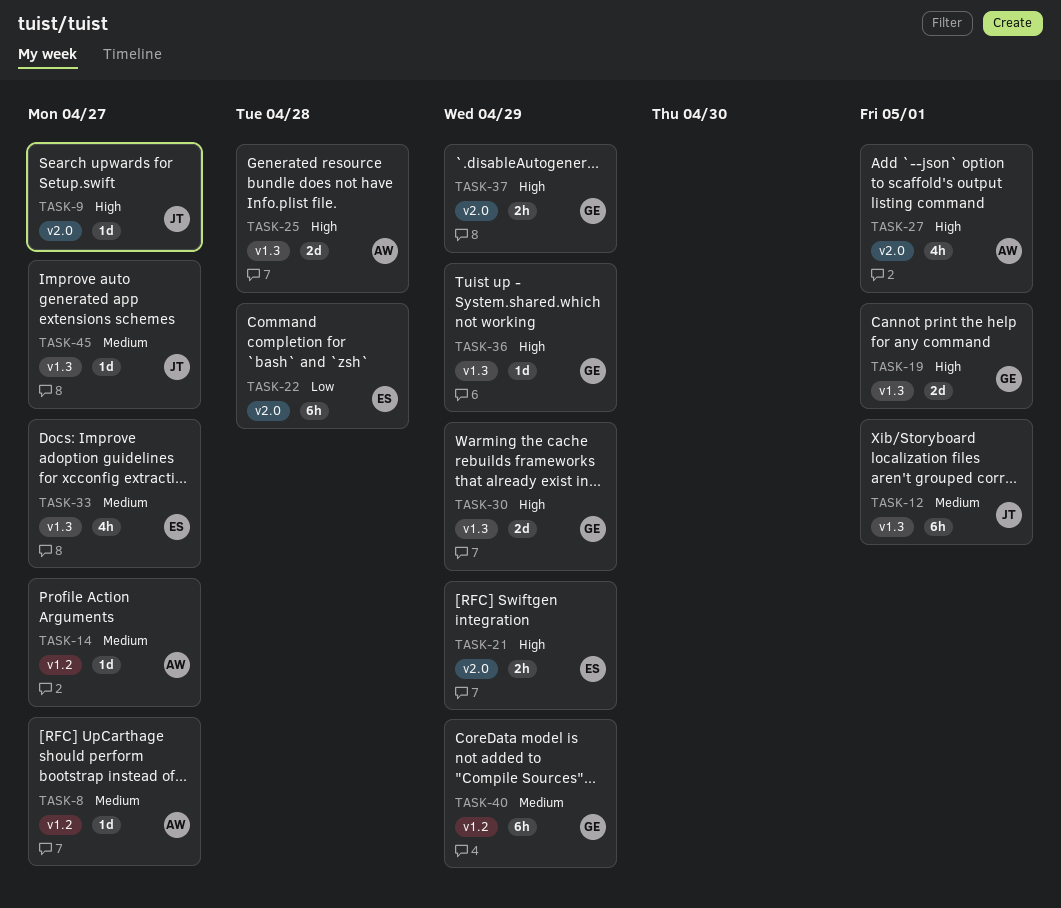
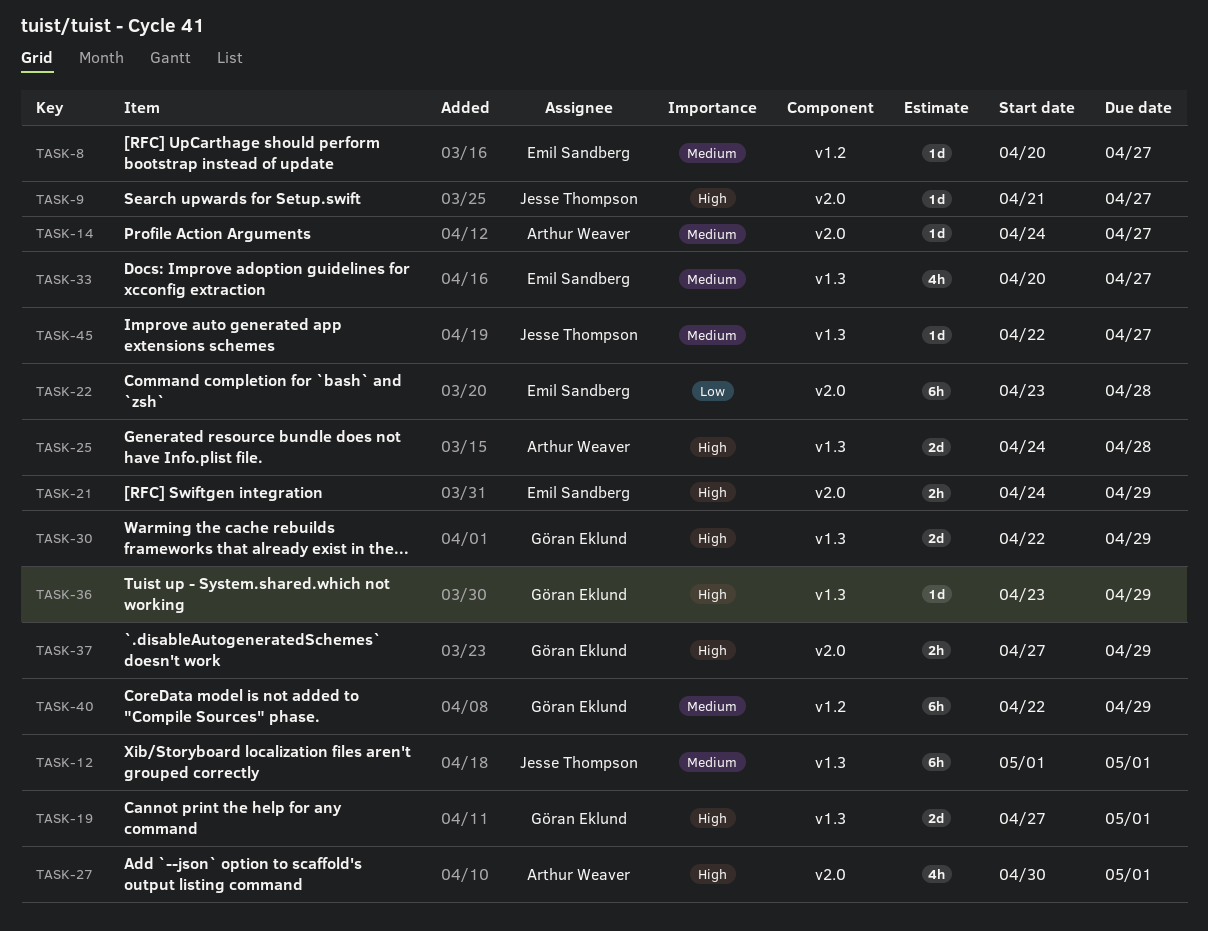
TASK-8, owner: Arthur Weaver -> Emil Sandberg
TASK-14, label: v1.2 -> v2.0

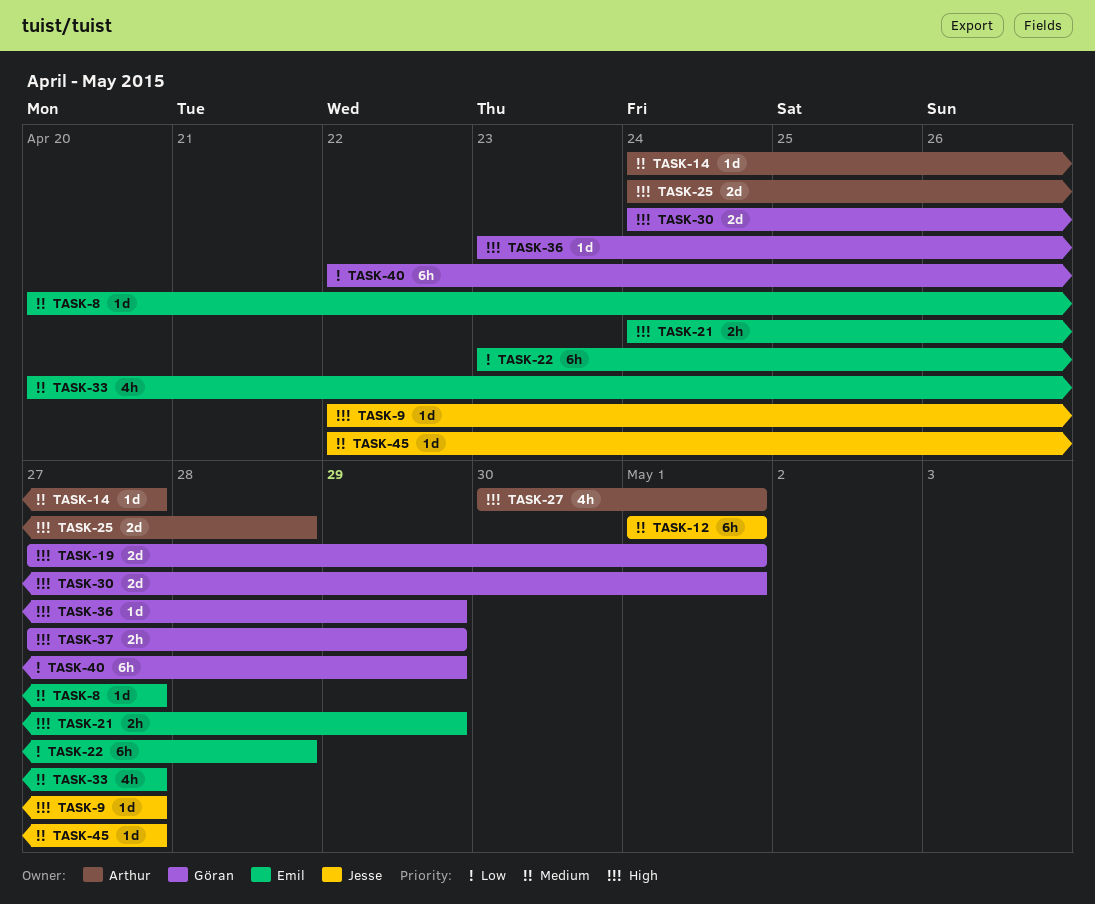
TASK-9, start: Apr 21 -> Apr 22
TASK-30, start: Apr 22 -> Apr 24
TASK-30, due: Apr 29 -> May 1
TASK-40, priority: Medium -> Low

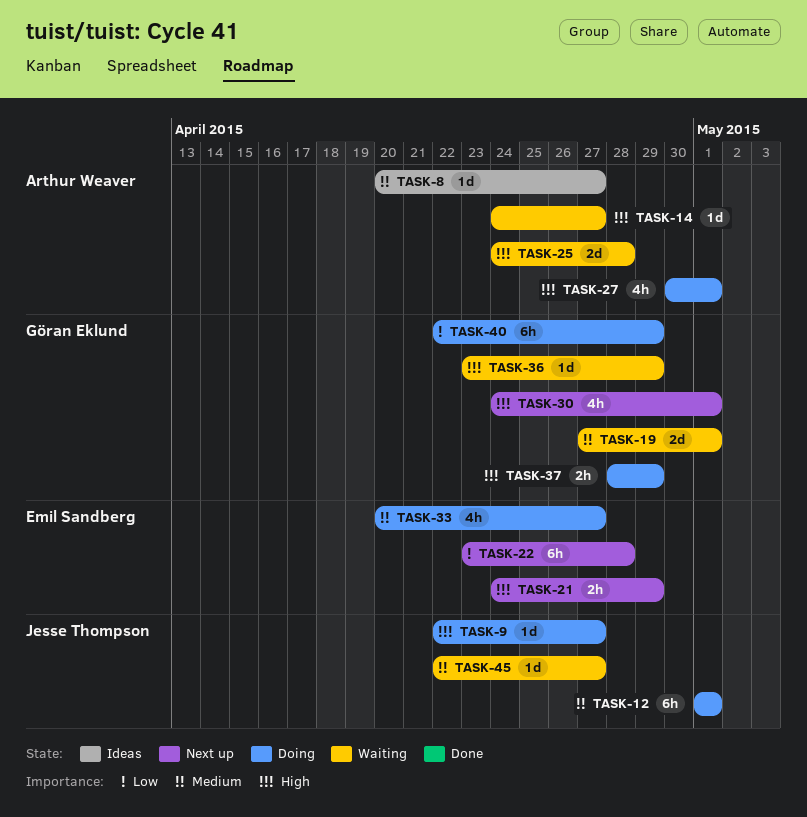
TASK-8, owner: Emil Sandberg -> Arthur Weaver
TASK-14, priority: Medium -> High
TASK-19, priority: High -> Medium
TASK-30, estimate: 2d -> 4h
TASK-37, start: Apr 27 -> Apr 28

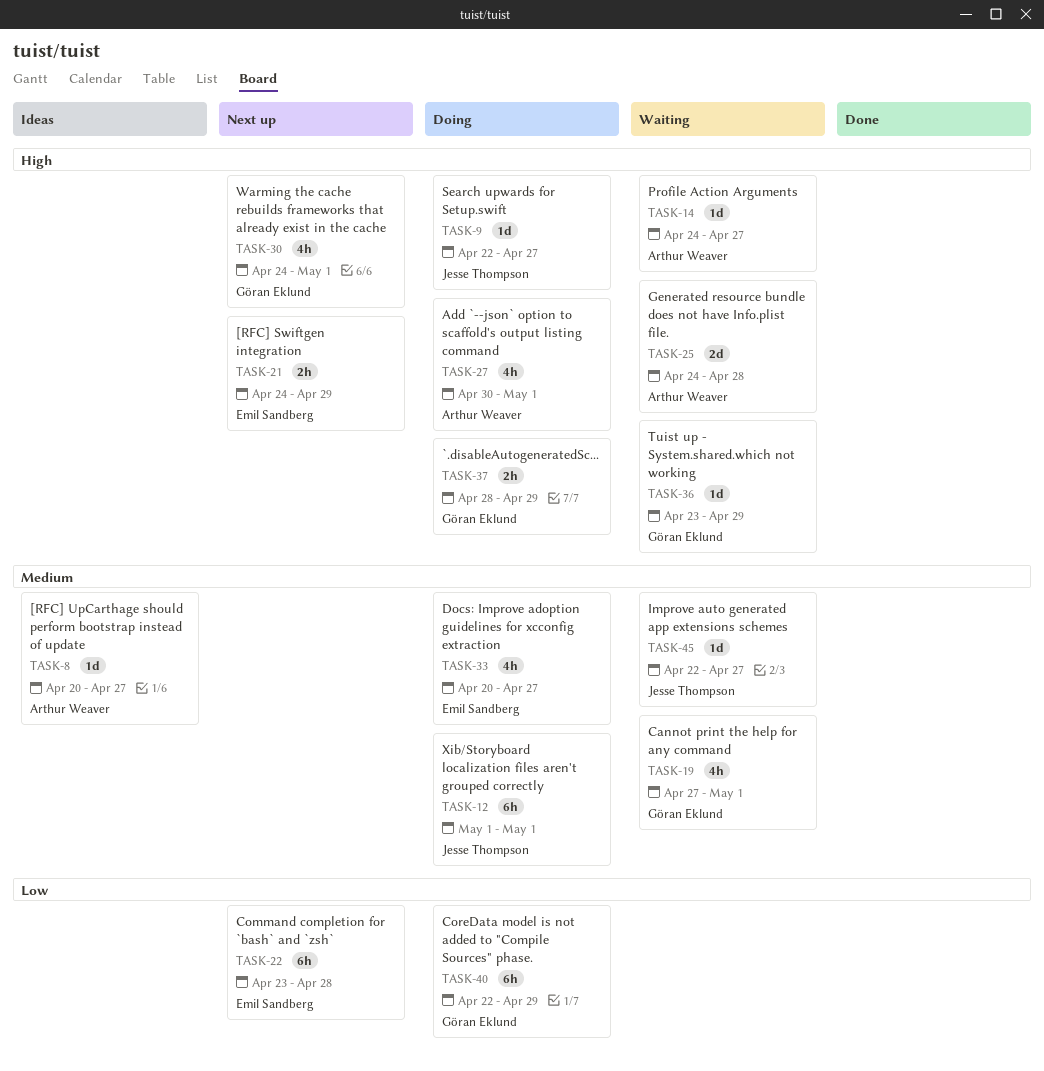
TASK-19, estimate: 2d -> 4h

